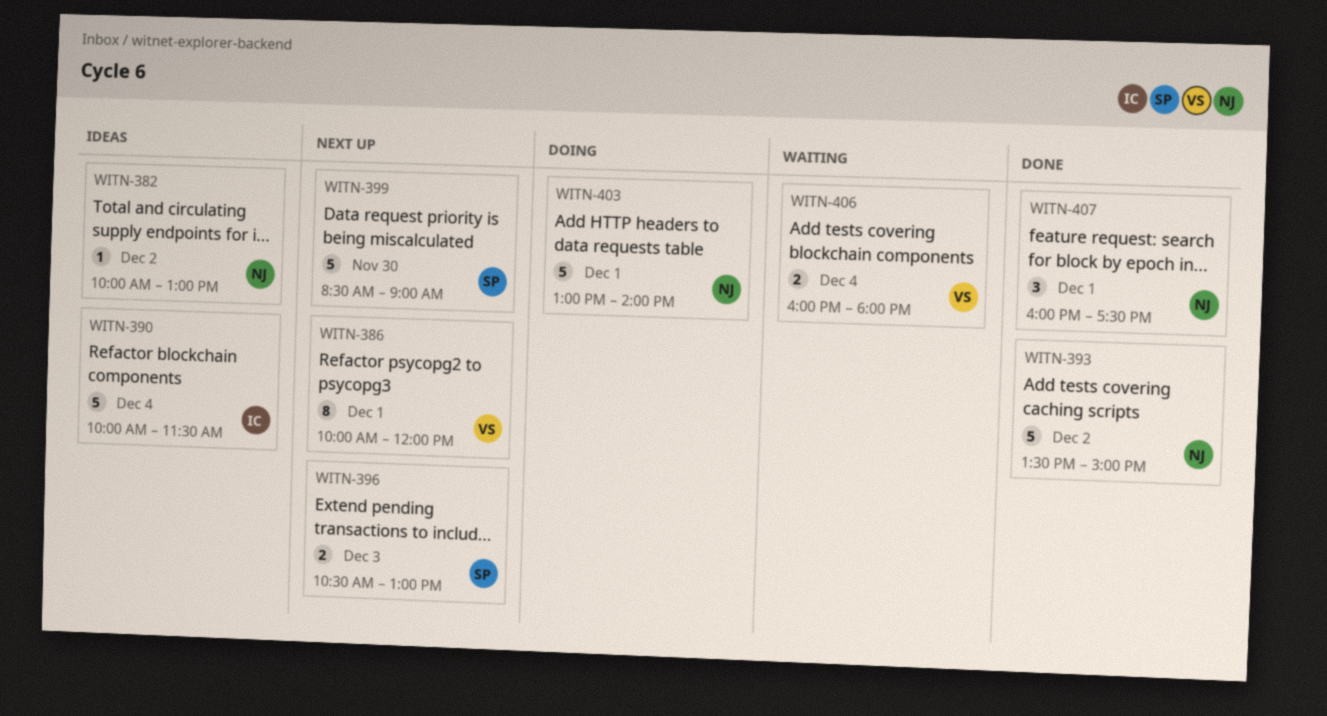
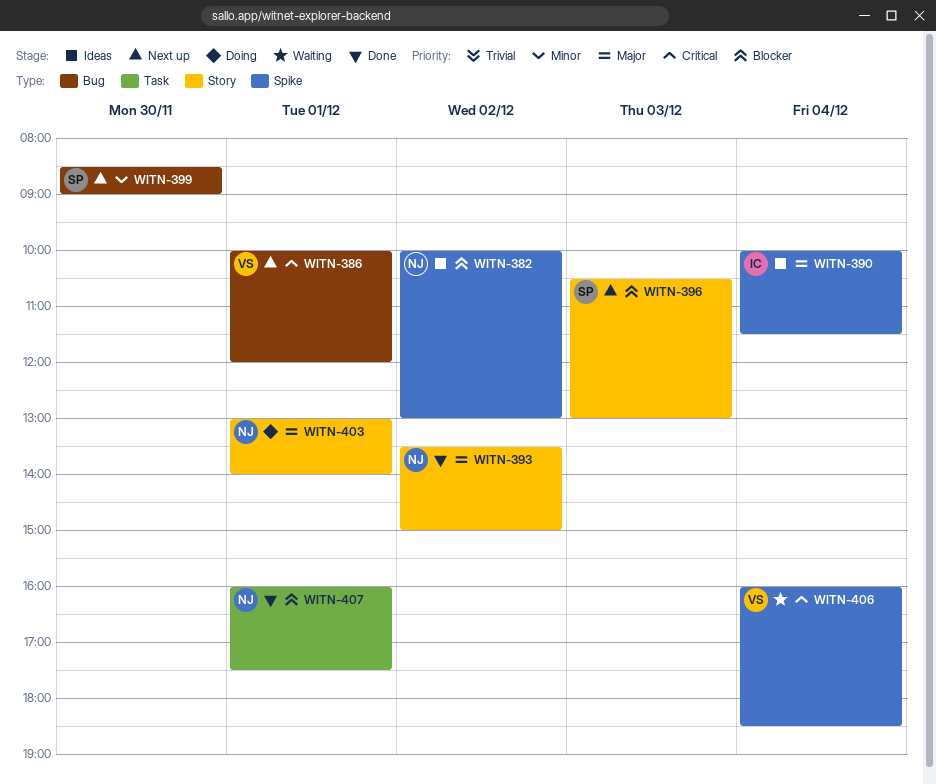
WITN-406, ends: 18:00 -> 18:30

